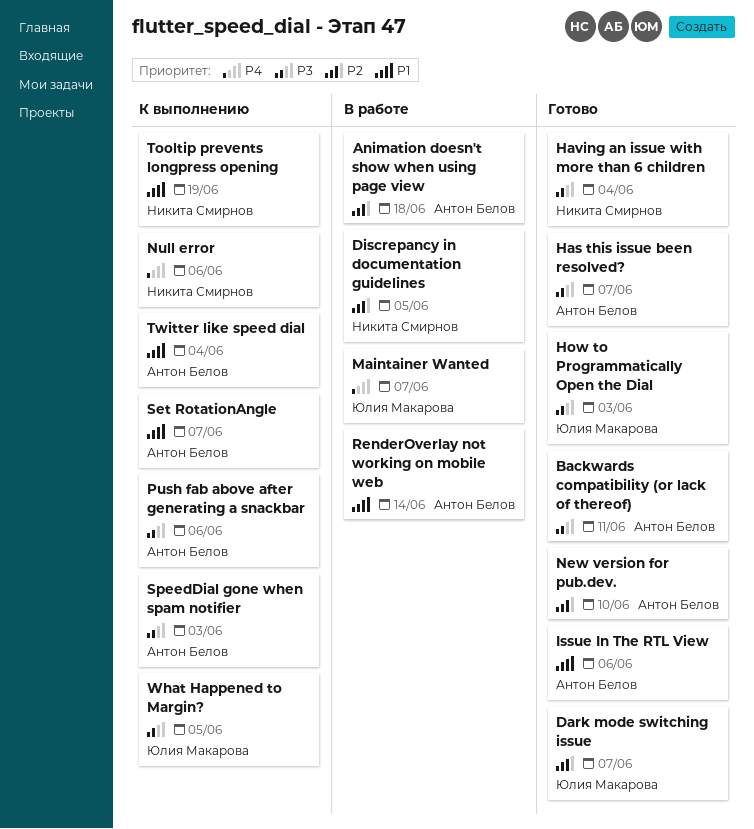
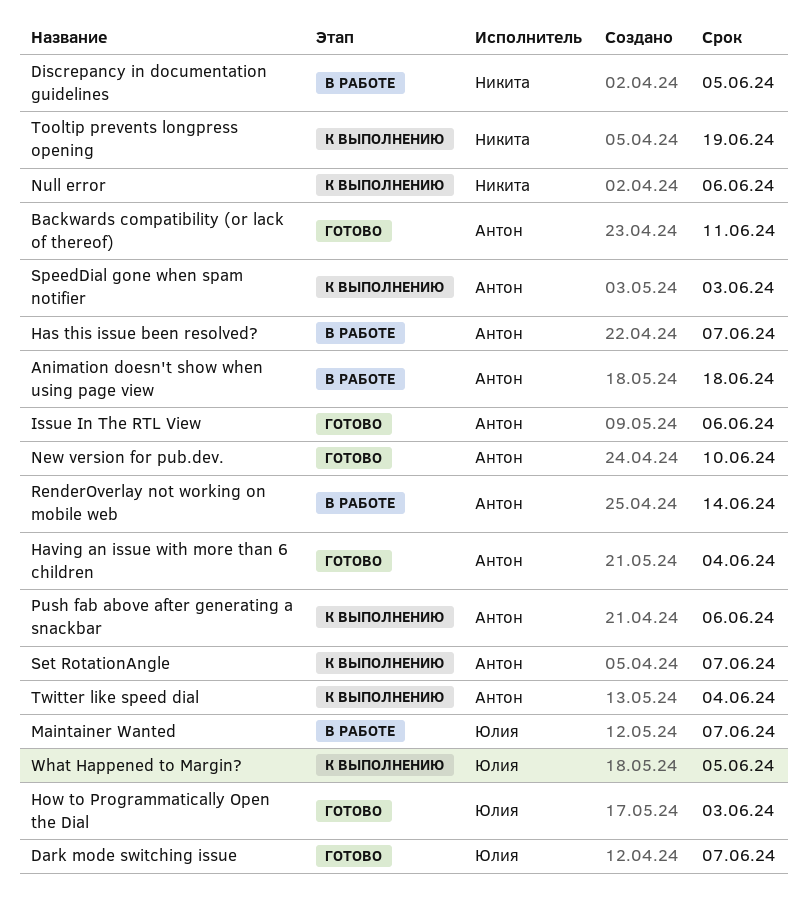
Has this issue been resolved?, status: Готово -> В работе
Having an issue with more than 6 children, owner: Никита Смирнов -> Антон Белов

